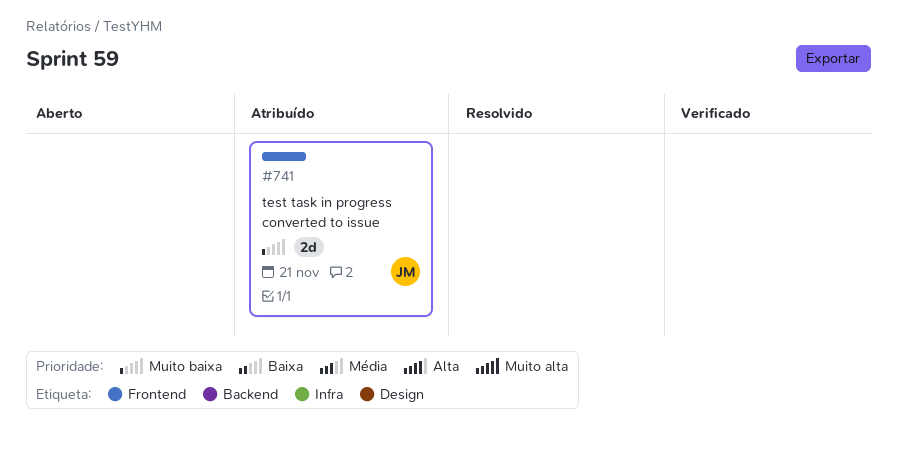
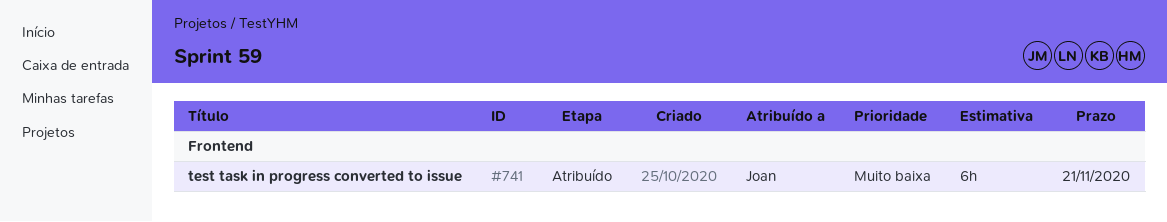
#741, estimate: 2d -> 6h

